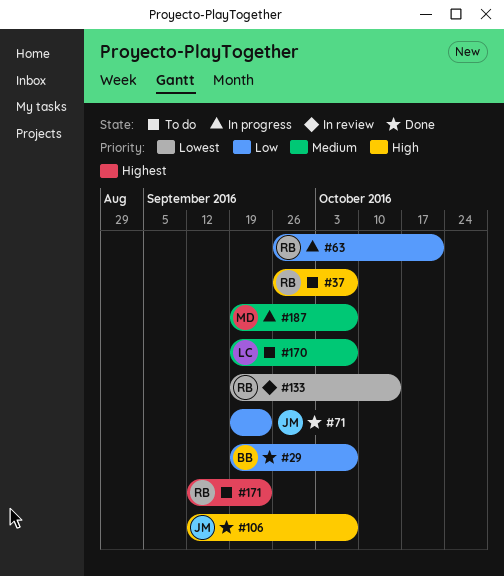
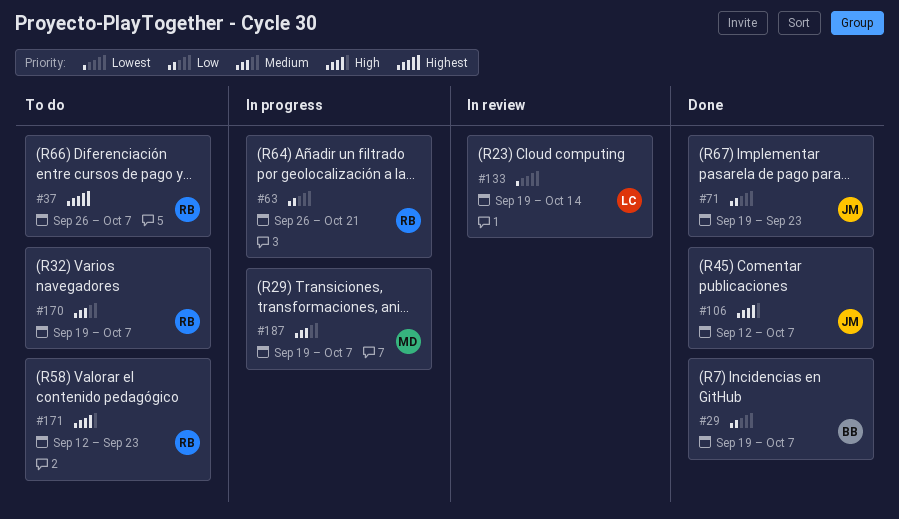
#37, priority: High -> Highest
#133, owner: RB -> LC
#170, owner: LC -> RB
#171, priority: Highest -> High

